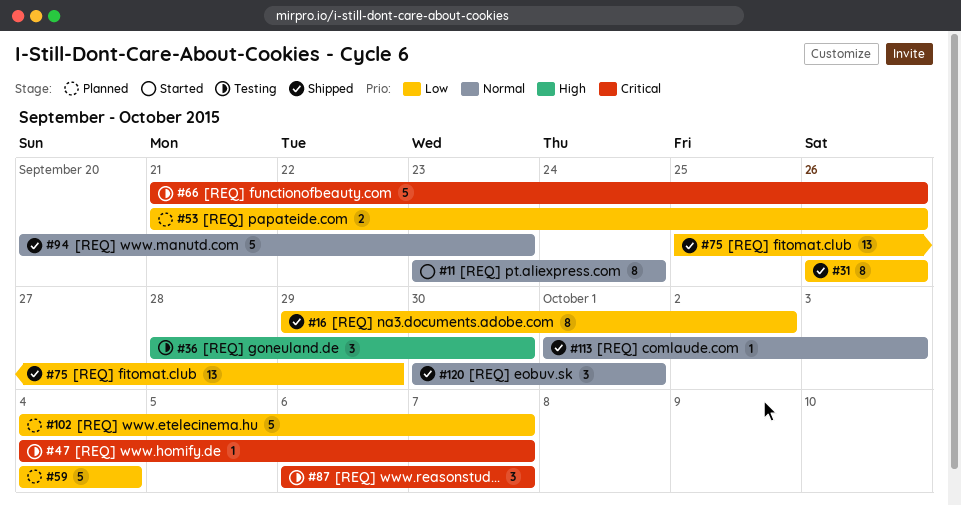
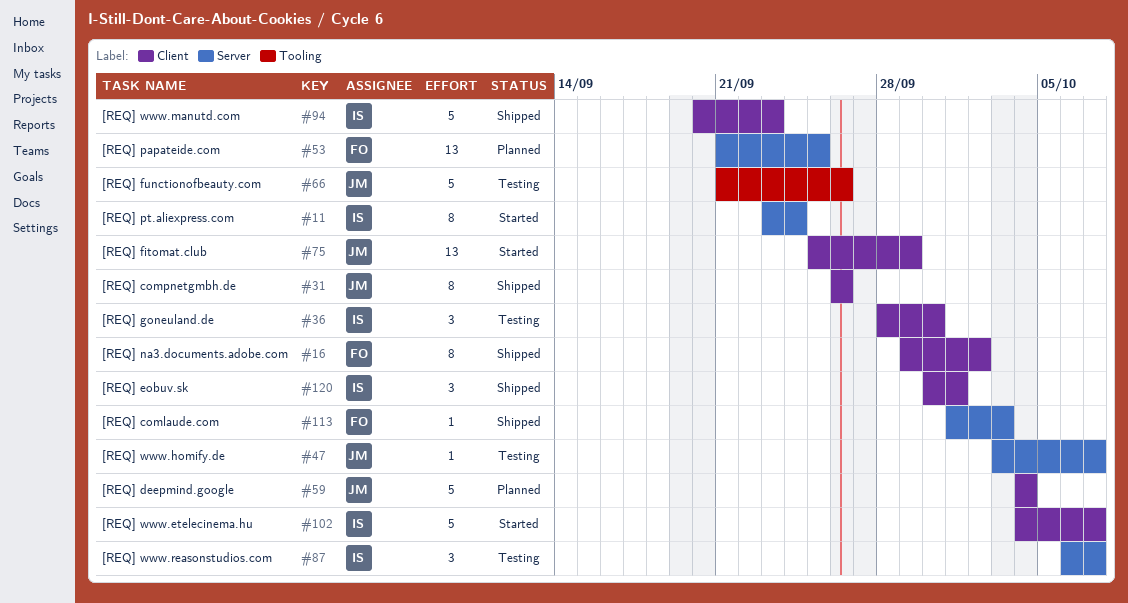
#47, start: Oct 4 -> Oct 3
#53, estimate: 2 -> 13
#53, due: Sep 26 -> Sep 25
#75, status: Shipped -> Started
#102, status: Planned -> Started

